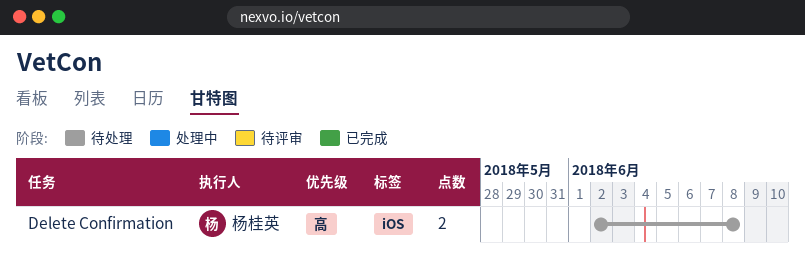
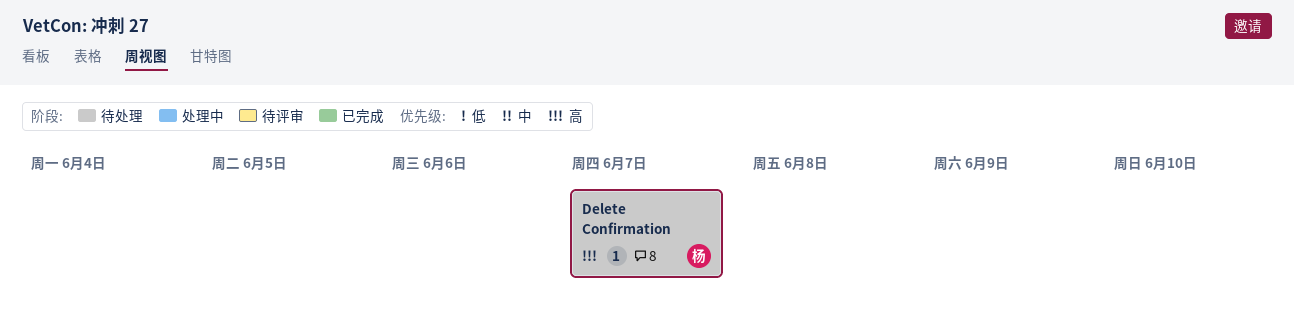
Delete Confirmation, estimate: 2 -> 1
Delete Confirmation, due: Jun 8 -> Jun 7

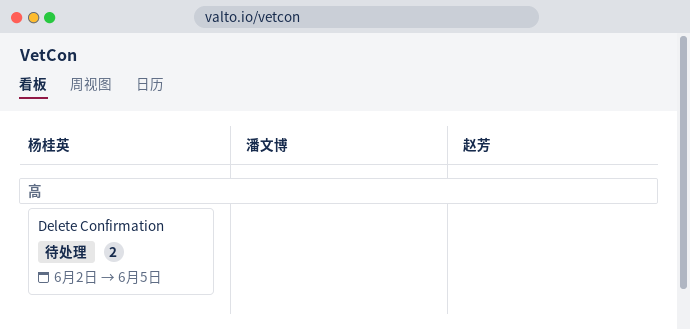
Delete Confirmation, estimate: 1 -> 2
Delete Confirmation, due: Jun 7 -> Jun 5

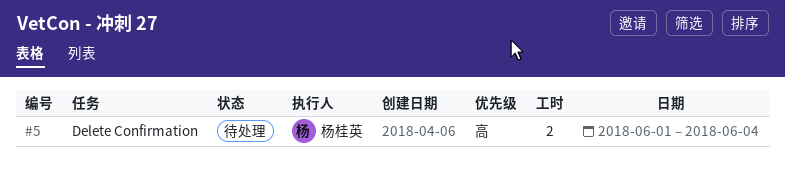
Delete Confirmation, start: Jun 2 -> Jun 1
Delete Confirmation, due: Jun 5 -> Jun 4

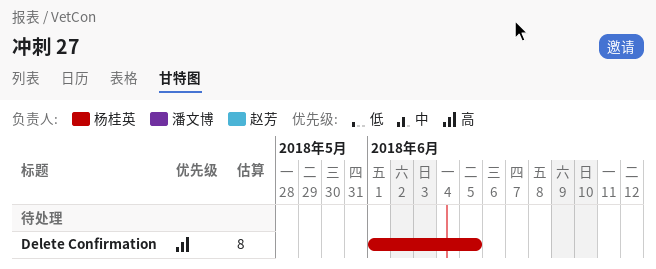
Delete Confirmation, estimate: 2 -> 8
Delete Confirmation, due: Jun 4 -> Jun 5

